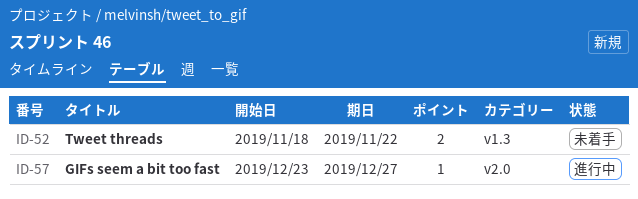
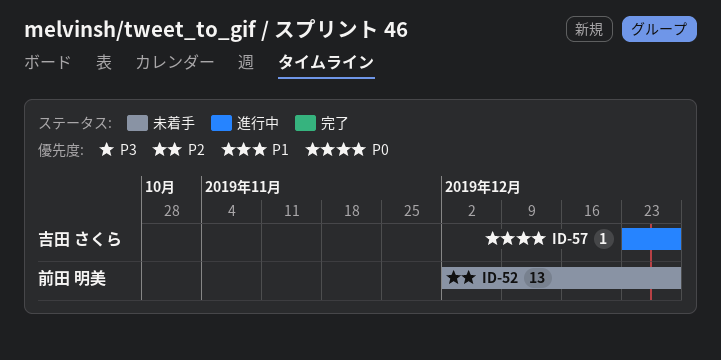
ID-52, estimate: 2 -> 13
ID-52, start: Nov 18 -> Dec 2
ID-52, due: Nov 22 -> Dec 27

